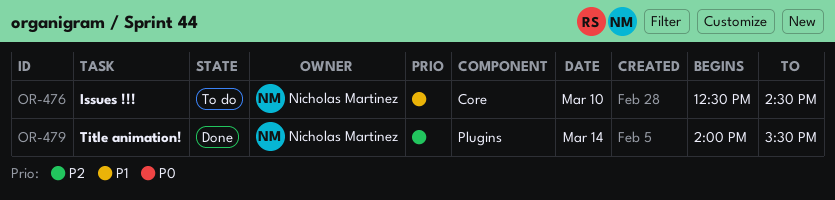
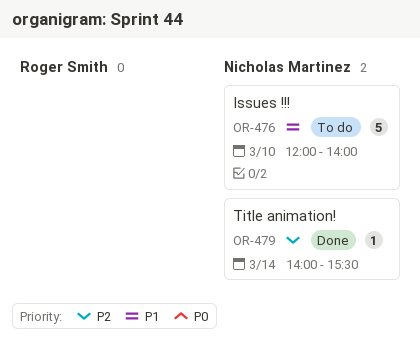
OR-476, begins: 12:30 -> 12:00
OR-476, ends: 14:30 -> 14:00

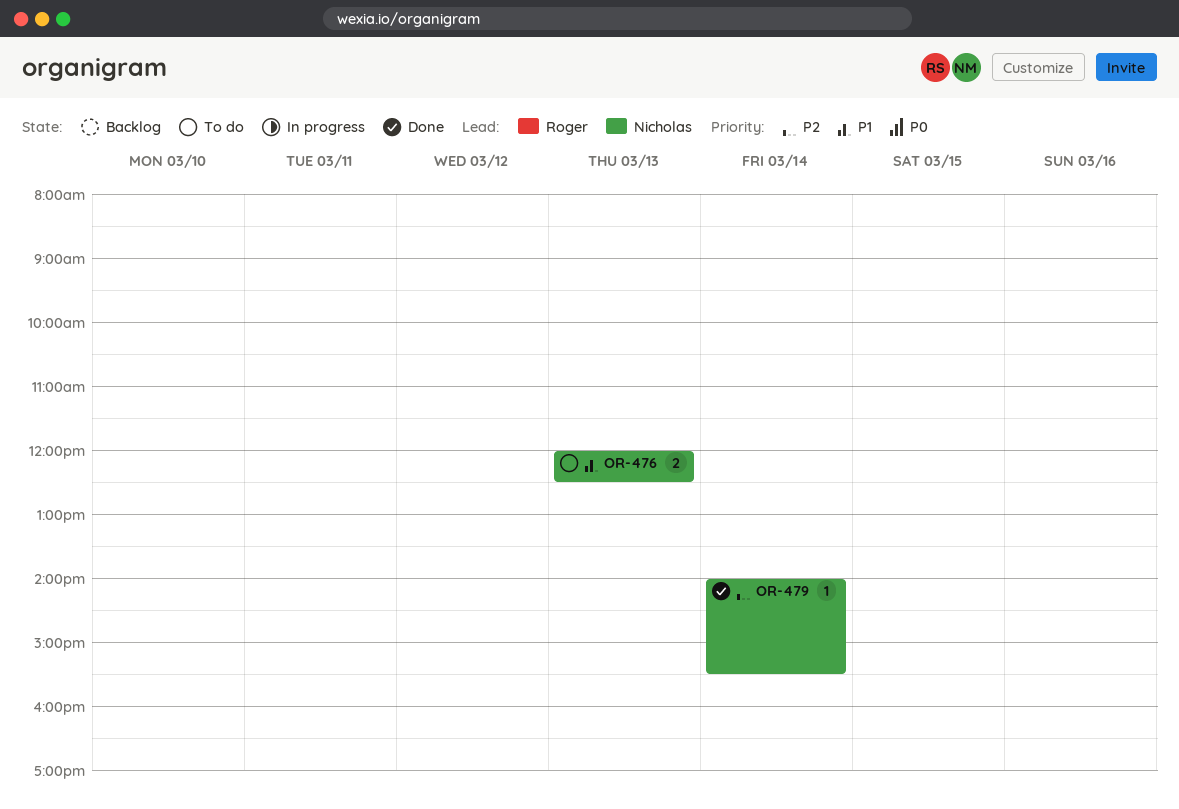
OR-476, estimate: 5 -> 2
OR-476, day: Mar 10 -> Mar 13
OR-476, ends: 14:00 -> 12:30

